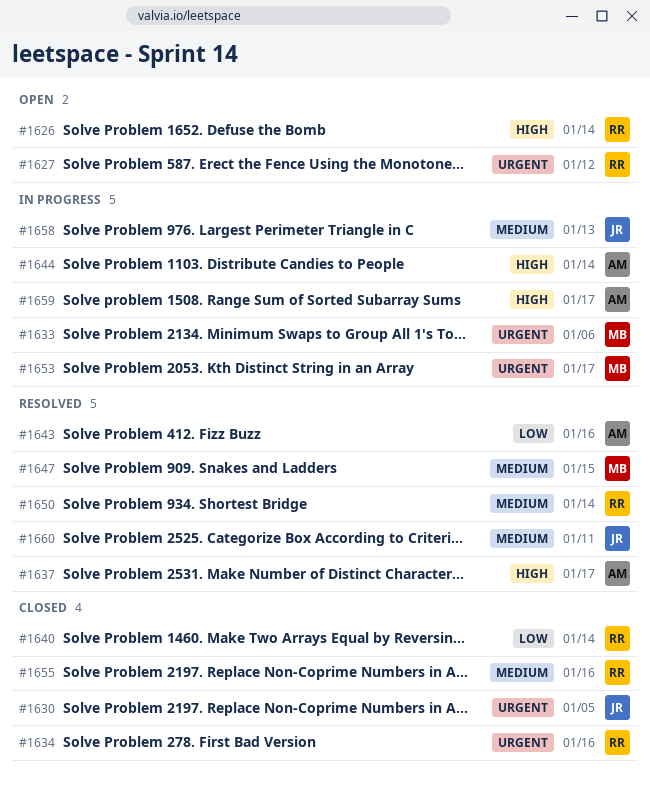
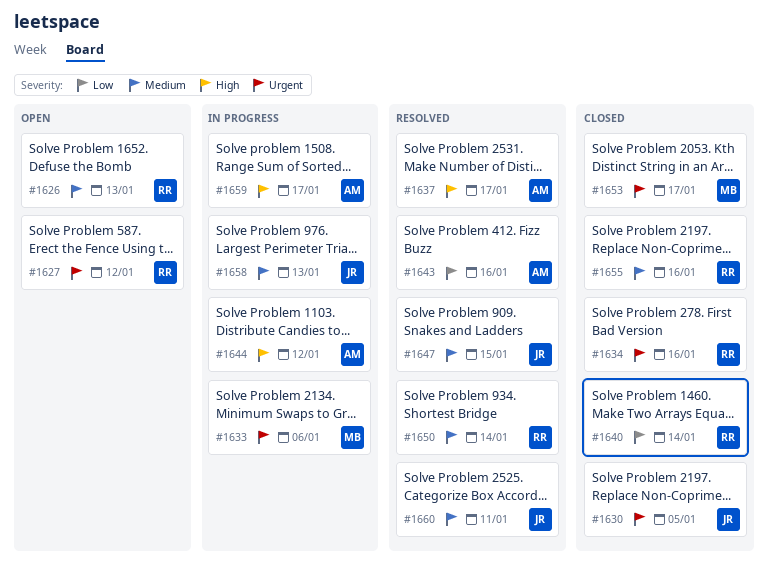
#1626, priority: High -> Medium
#1626, due: Jan 14 -> Jan 13
#1644, due: Jan 14 -> Jan 12
#1647, owner: MB -> JR
#1653, status: In progress -> Closed

